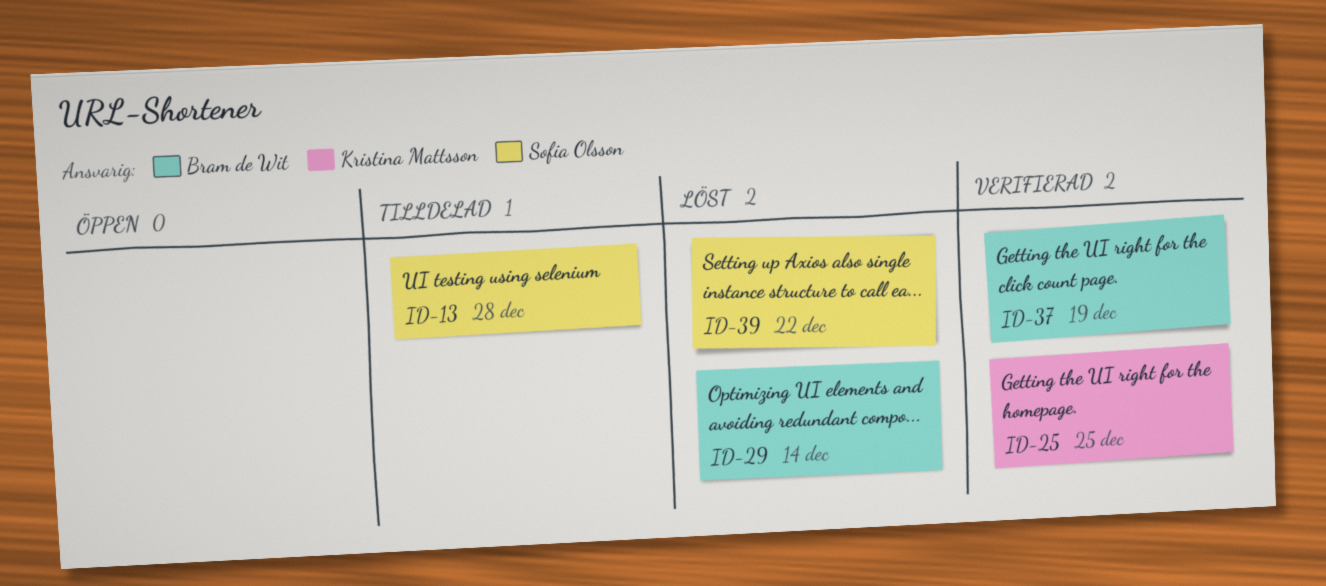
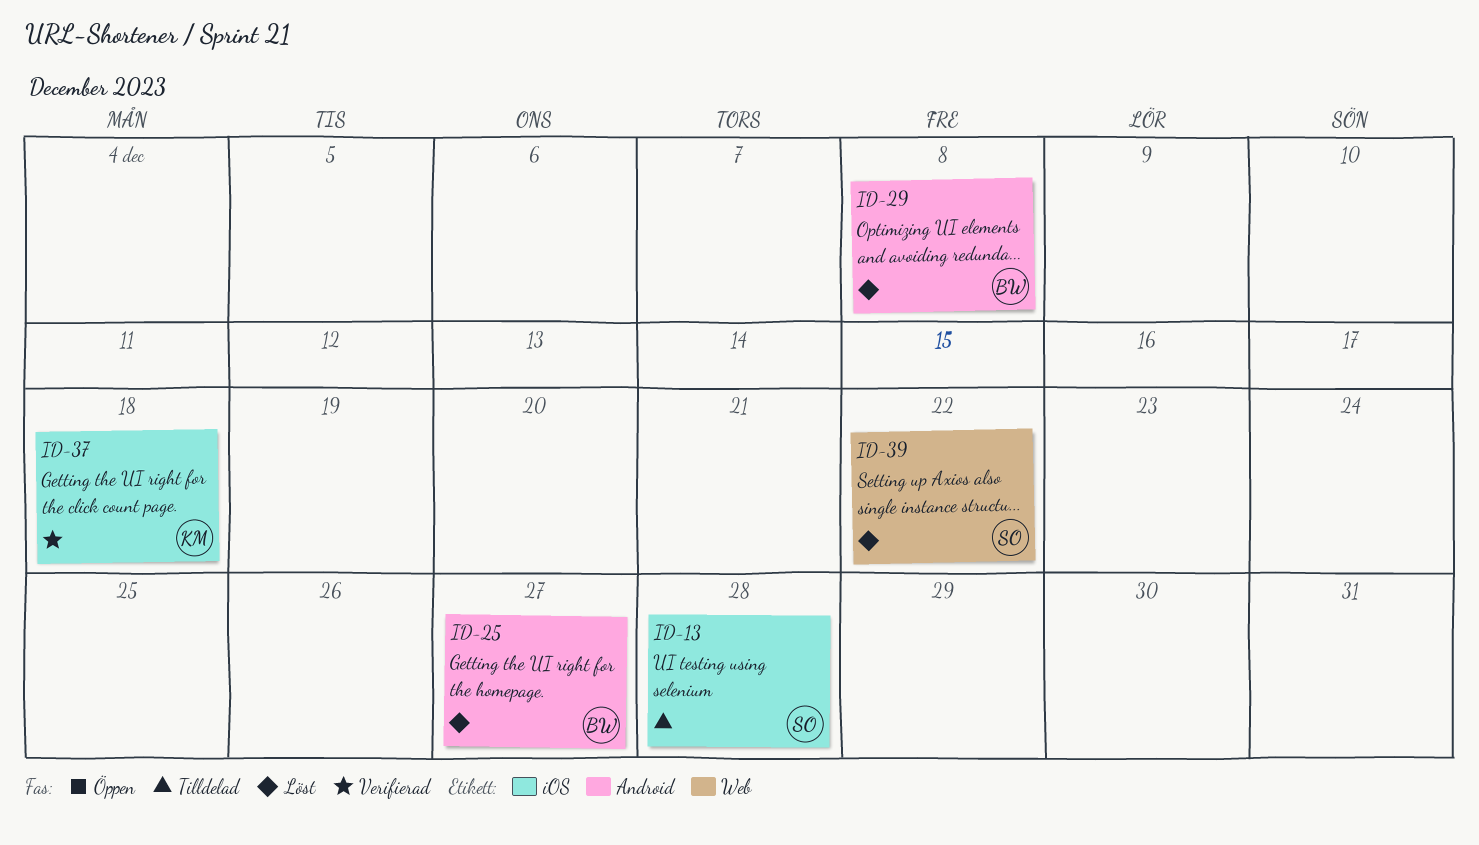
ID-25, status: Verifierad -> Löst
ID-25, owner: Kristina Mattsson -> Bram de Wit
ID-25, due: Dec 25 -> Dec 27
ID-29, due: Dec 14 -> Dec 8
ID-37, owner: Bram de Wit -> Kristina Mattsson
ID-37, due: Dec 19 -> Dec 18

